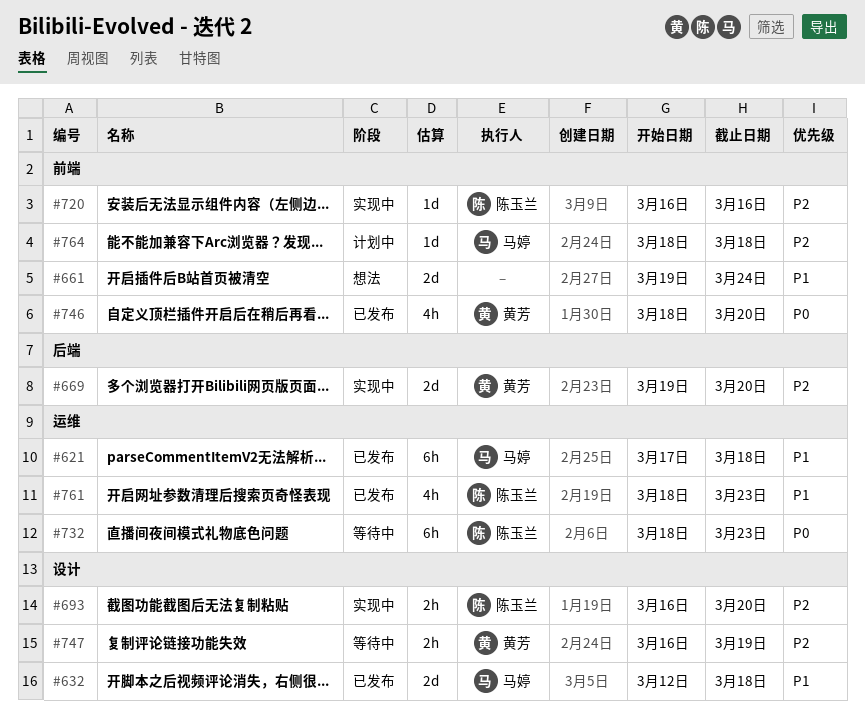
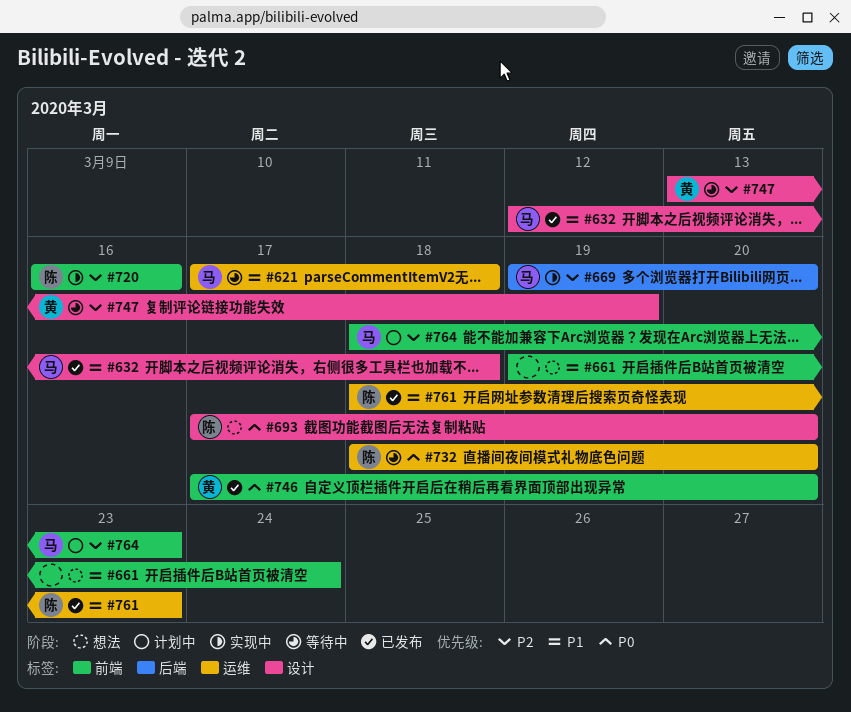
#621, status: 已发布 -> 等待中
#669, owner: 黄芳 -> 马婷
#693, status: 实现中 -> 想法
#693, priority: P2 -> P0
#693, start: Mar 16 -> Mar 17
#732, due: Mar 23 -> Mar 20
#746, start: Mar 18 -> Mar 17
#747, start: Mar 16 -> Mar 13
#764, due: Mar 18 -> Mar 23

